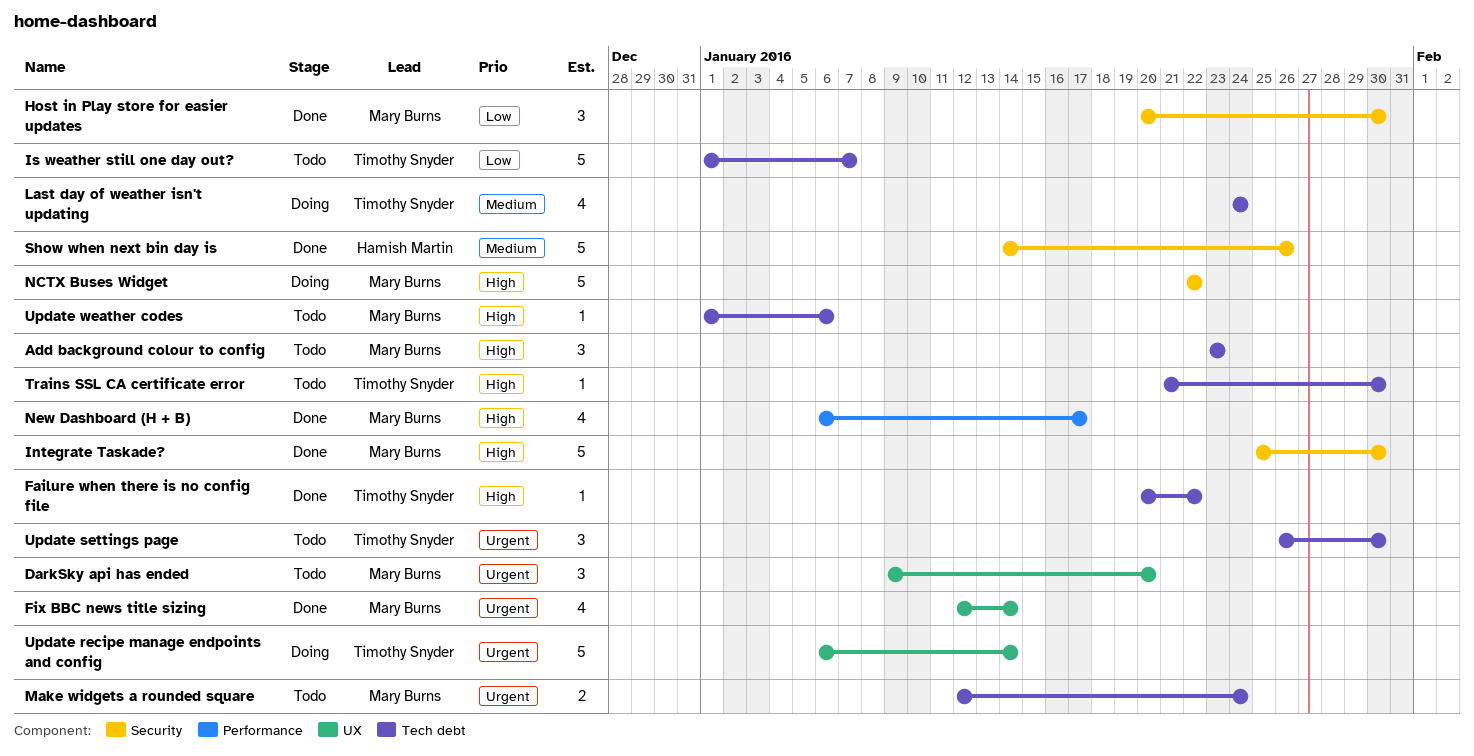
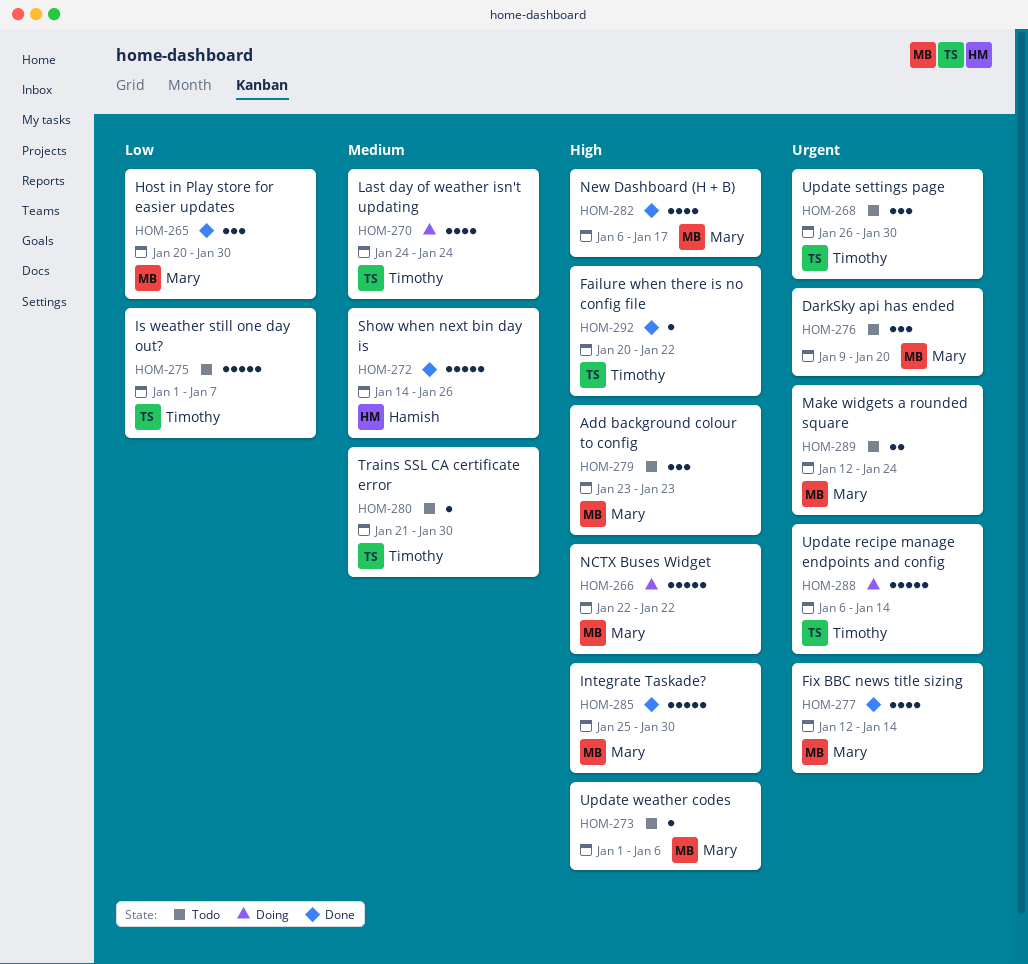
Trains SSL CA certificate error, priority: High -> Medium

